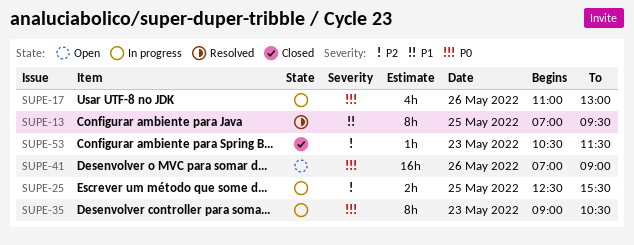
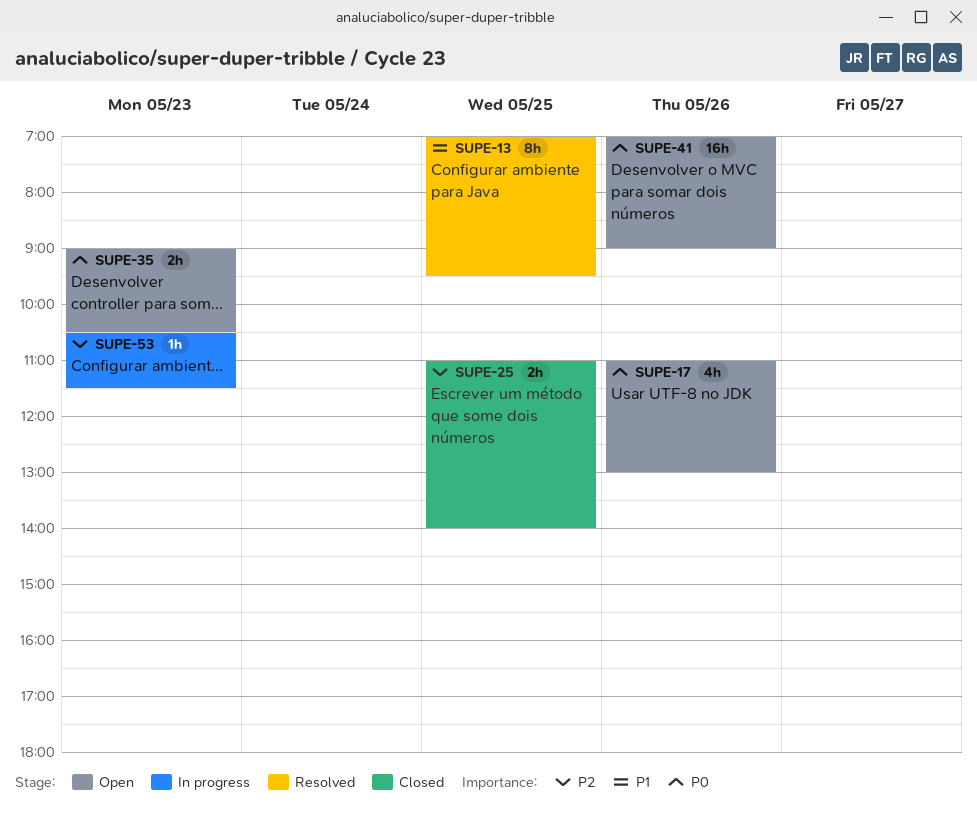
SUPE-17, status: In progress -> Open
SUPE-25, status: In progress -> Closed
SUPE-25, begins: 12:30 -> 11:00
SUPE-25, ends: 15:30 -> 14:00
SUPE-35, status: In progress -> Open
SUPE-35, estimate: 8h -> 2h
SUPE-53, status: Closed -> In progress

